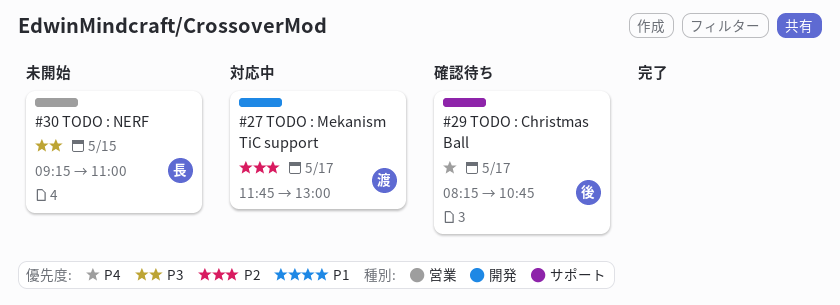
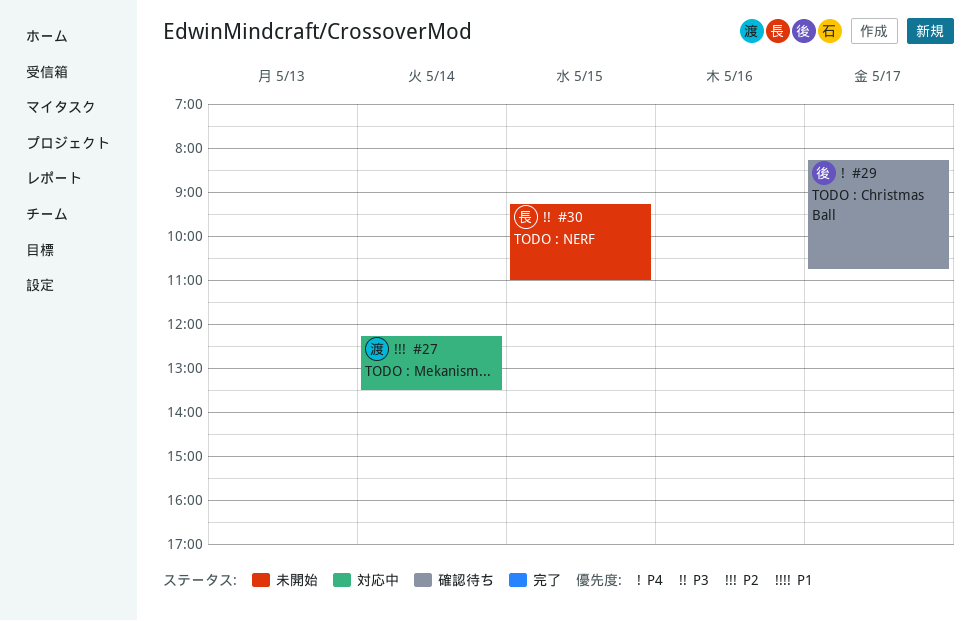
#27, day: May 17 -> May 14
#27, begins: 11:45 -> 12:15
#27, ends: 13:00 -> 13:30

